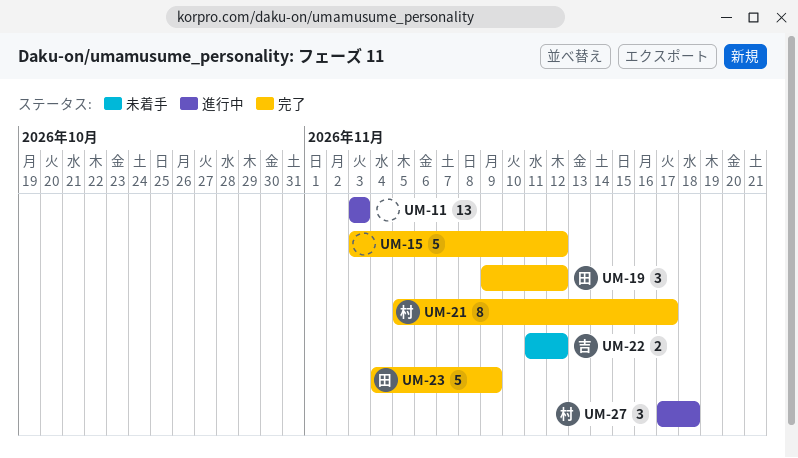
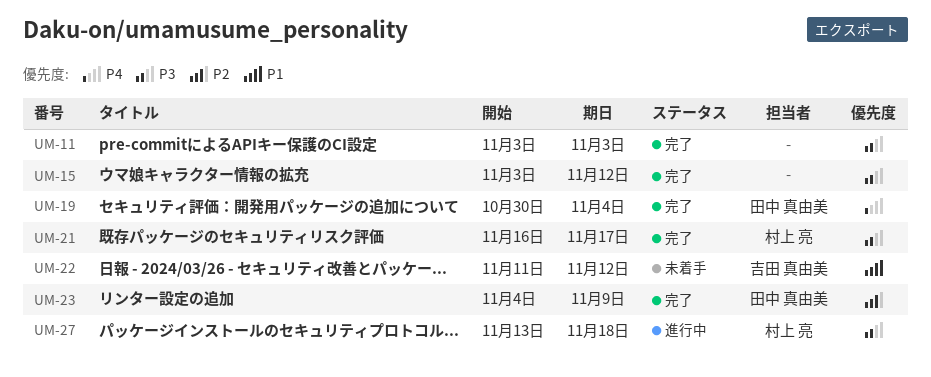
UM-11, status: 進行中 -> 完了
UM-19, start: Nov 9 -> Oct 30
UM-19, due: Nov 12 -> Nov 4
UM-21, start: Nov 5 -> Nov 16
UM-27, start: Nov 17 -> Nov 13

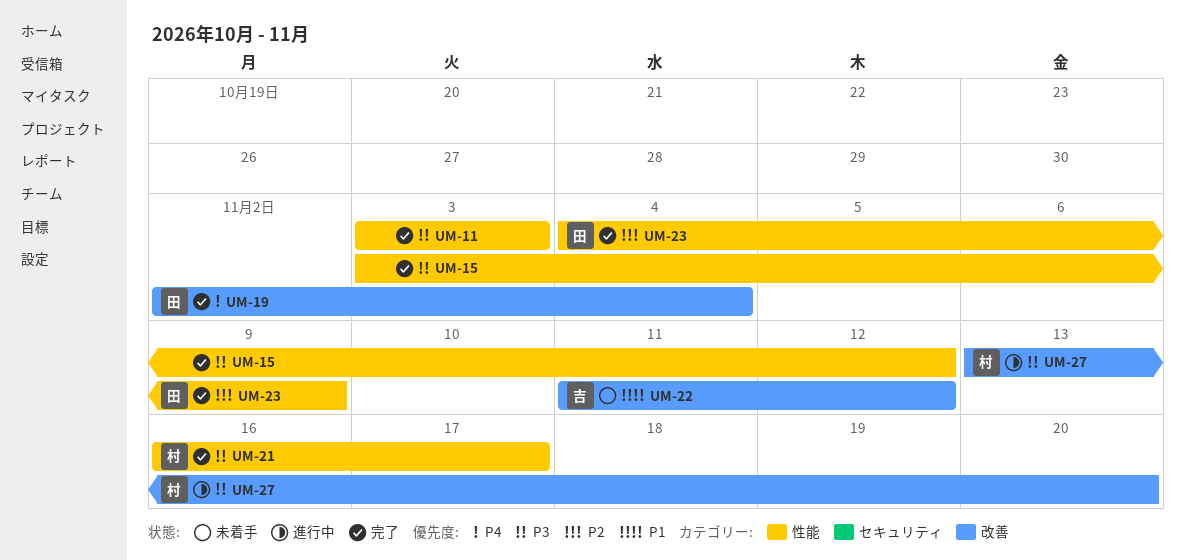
UM-19, start: Oct 30 -> Nov 2
UM-27, due: Nov 18 -> Nov 20

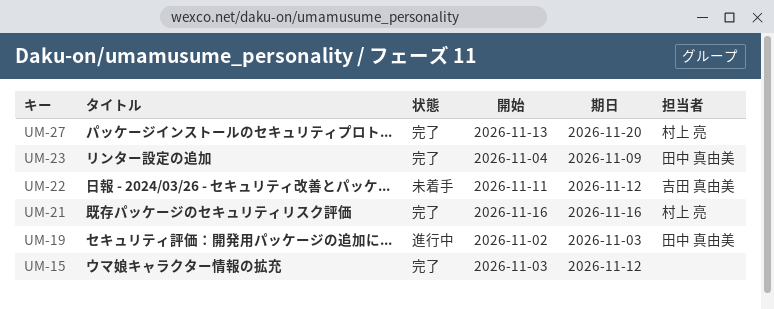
UM-11: present -> none
UM-19, status: 完了 -> 進行中
UM-19, due: Nov 4 -> Nov 3
UM-21, due: Nov 17 -> Nov 16
UM-27, status: 進行中 -> 完了

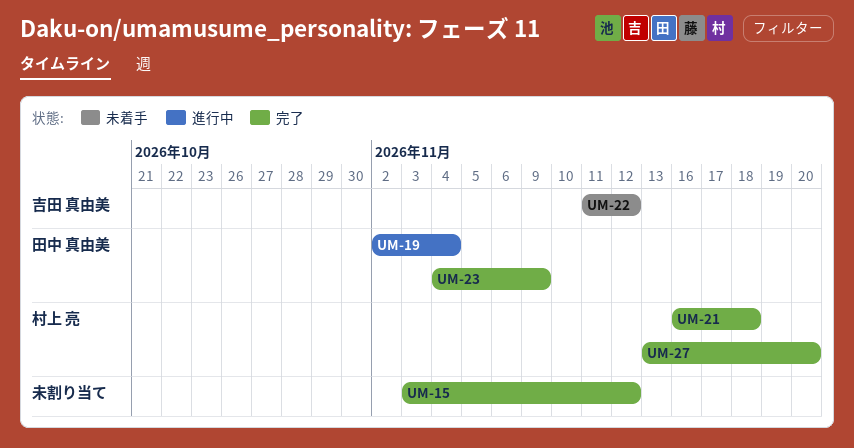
UM-19, due: Nov 3 -> Nov 4
UM-21, due: Nov 16 -> Nov 18

